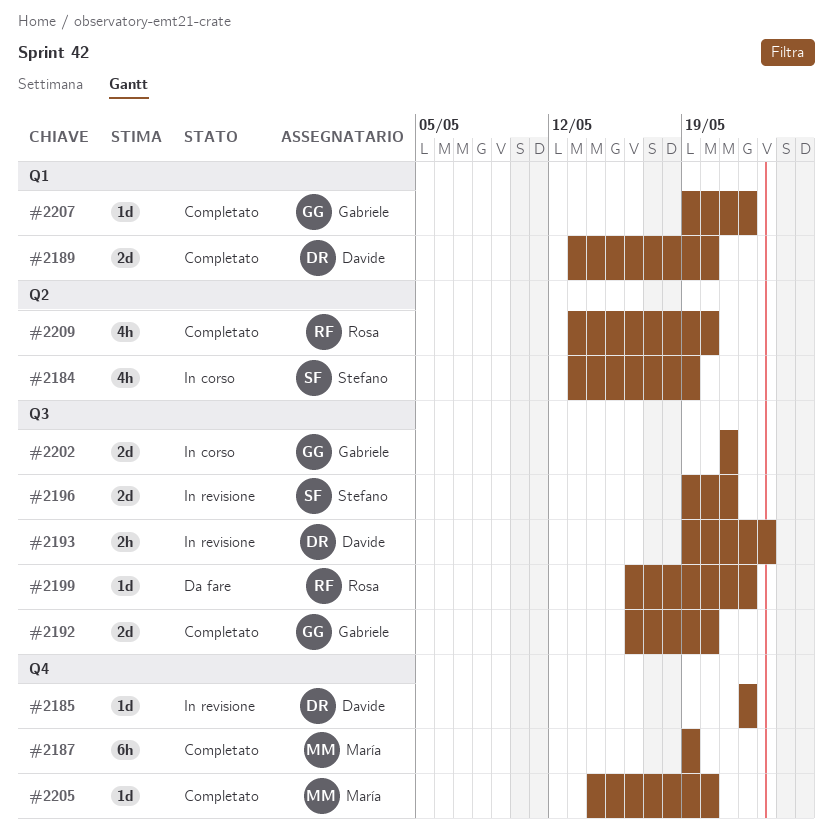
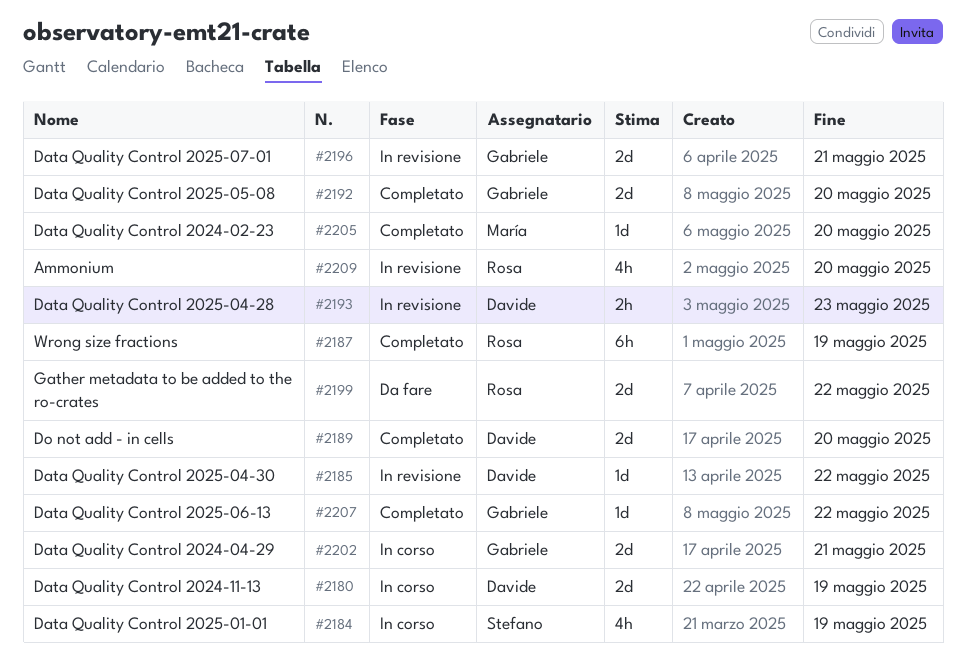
#2180: none -> present
#2187, owner: María -> Rosa
#2196, owner: Stefano -> Gabriele
#2199, estimate: 1d -> 2d
#2209, status: Completato -> In revisione

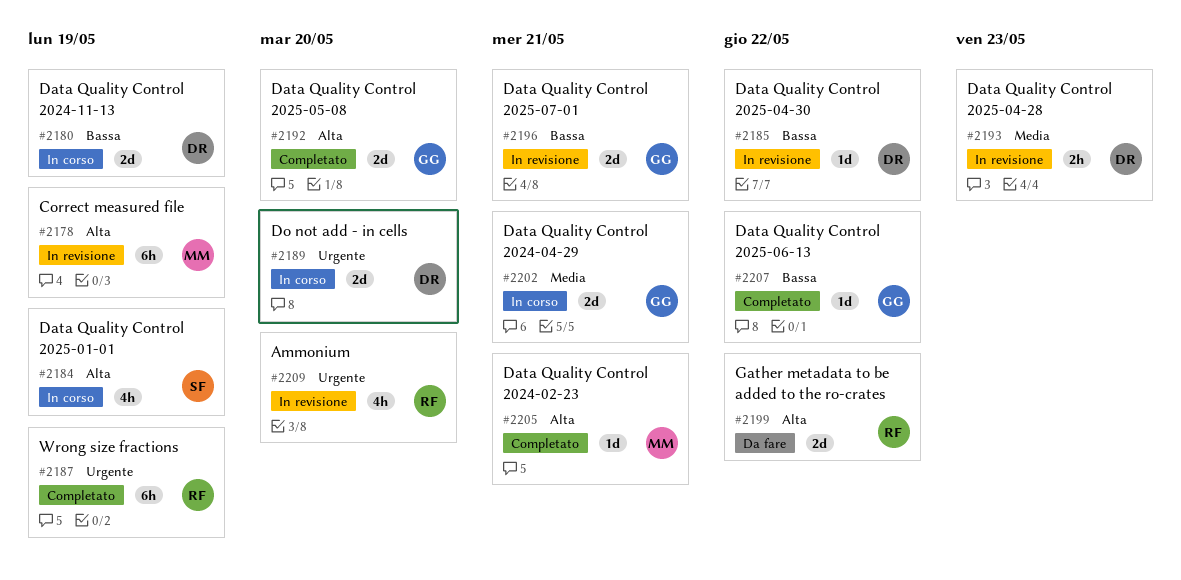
#2178: none -> present
#2189, status: Completato -> In corso
#2205, due: May 20 -> May 21

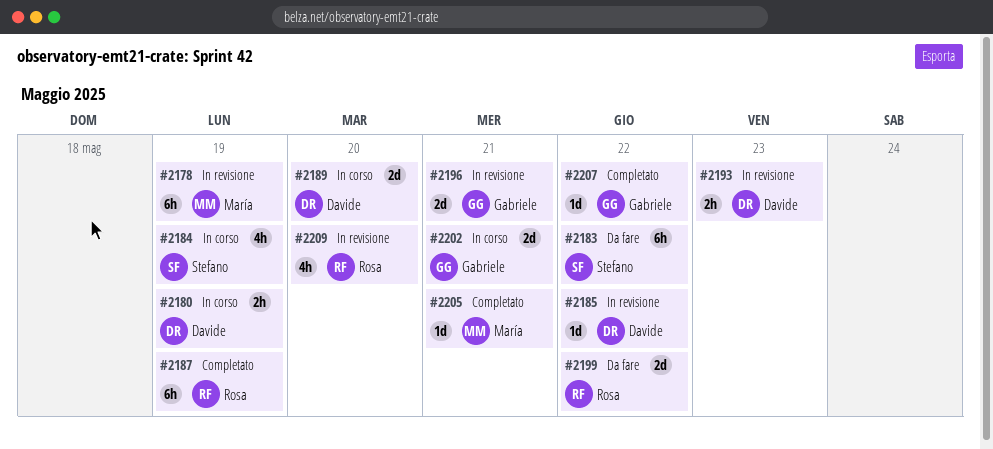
#2180, estimate: 2d -> 2h
#2183: none -> present
#2192: present -> none

